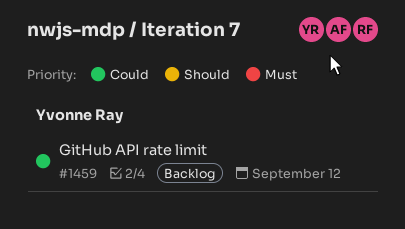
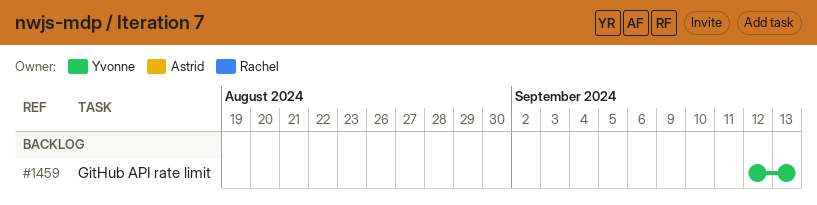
#1459, due: Sep 12 -> Sep 13

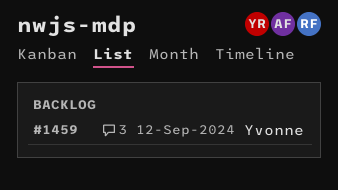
#1459, due: Sep 13 -> Sep 12

